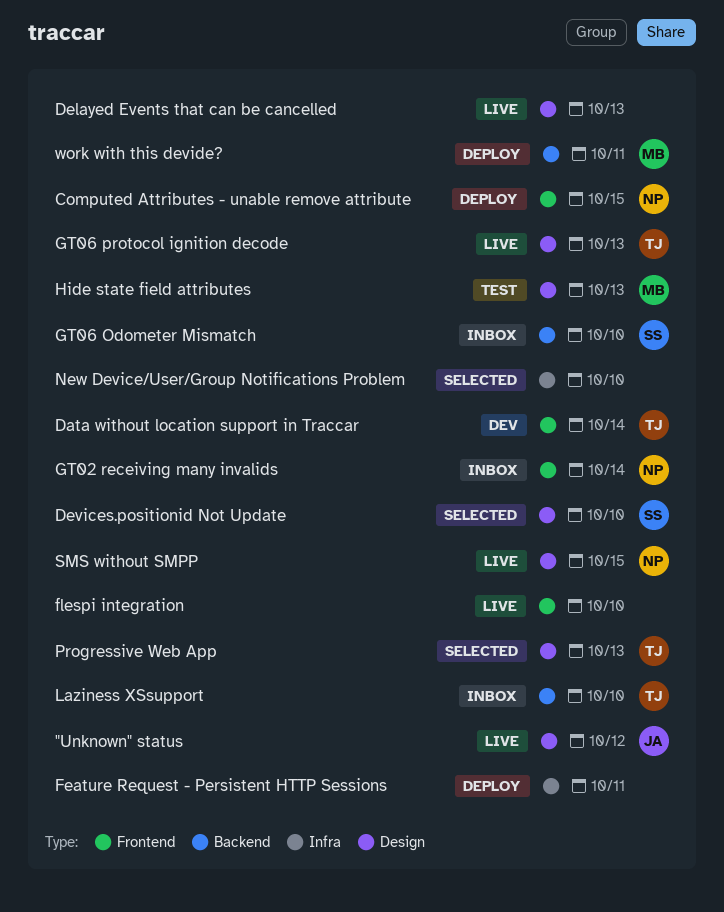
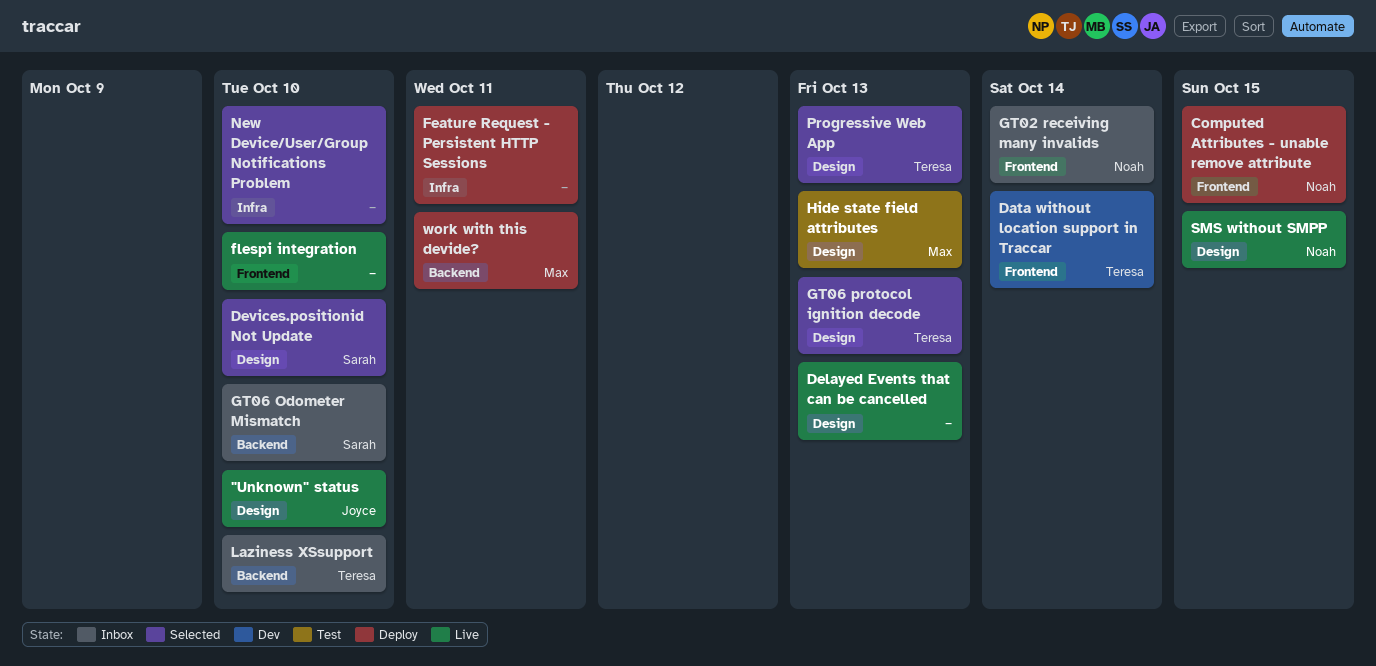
"Unknown" status, due: Oct 12 -> Oct 10
GT06 protocol ignition decode, status: Live -> Selected

